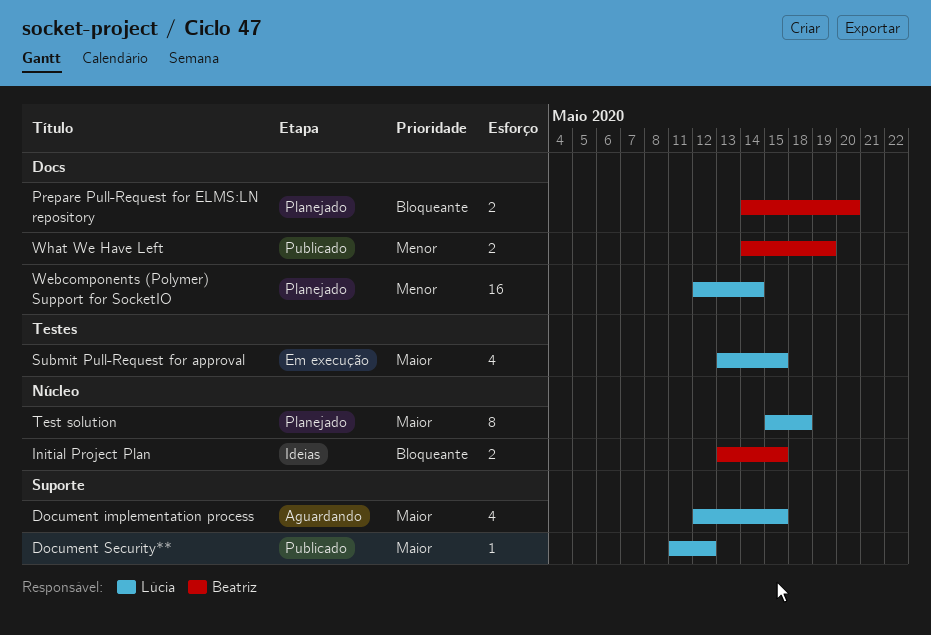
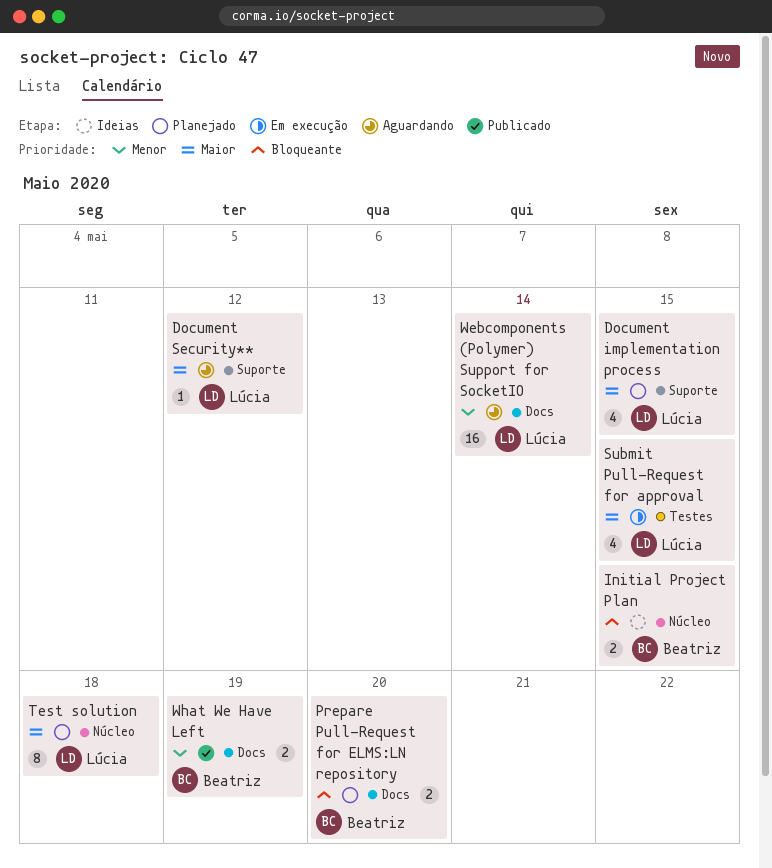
Document implementation process, status: Aguardando -> Planejado
Document Security**, status: Publicado -> Aguardando
Webcomponents (Polymer) Support for SocketIO, status: Planejado -> Aguardando

